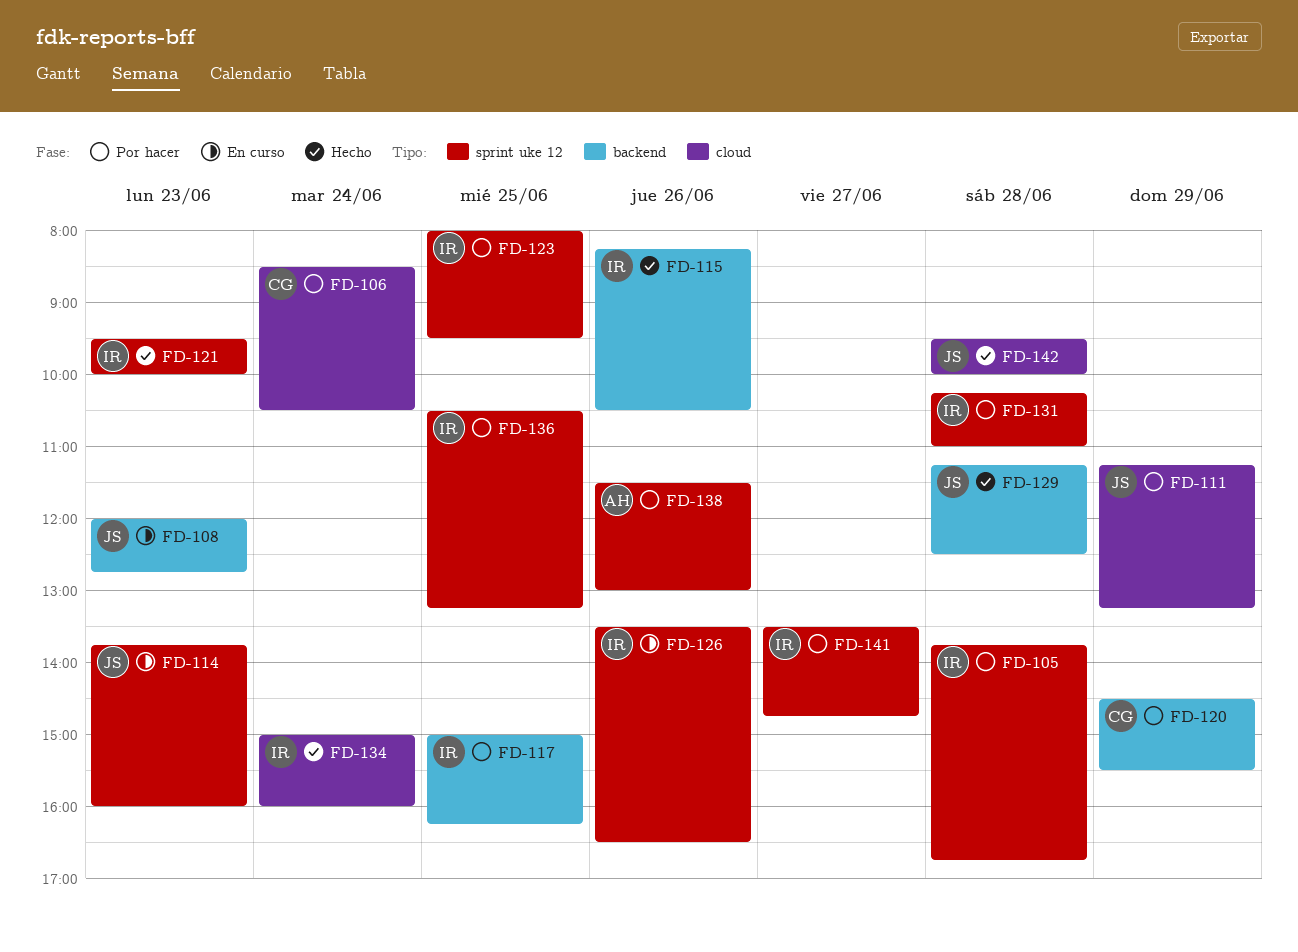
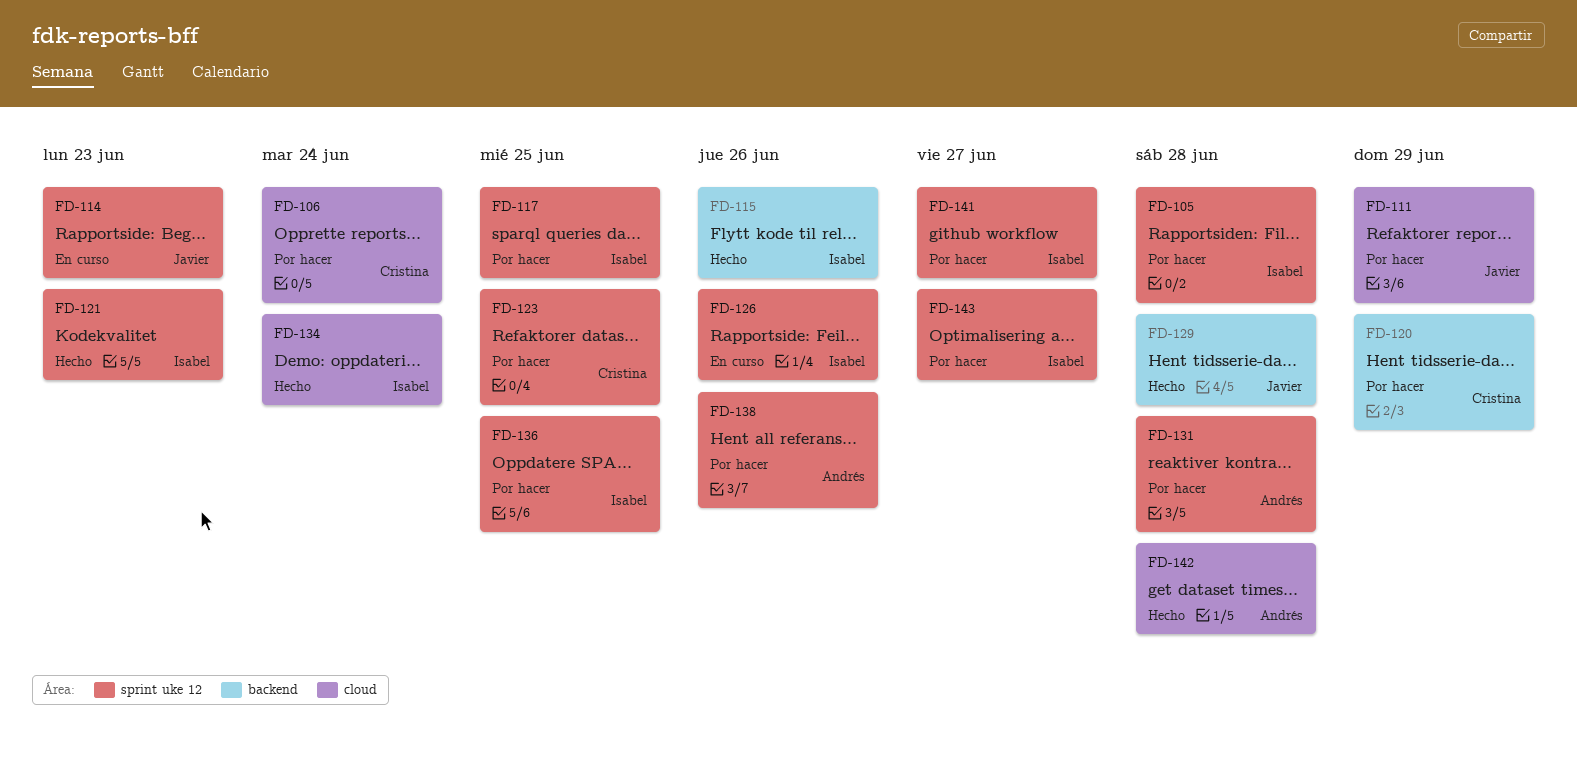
FD-108: present -> none
FD-117, label: backend -> sprint uke 12
FD-123, owner: Isabel -> Cristina
FD-131, owner: Isabel -> Andrés
FD-142, owner: Javier -> Andrés
FD-143: none -> present

